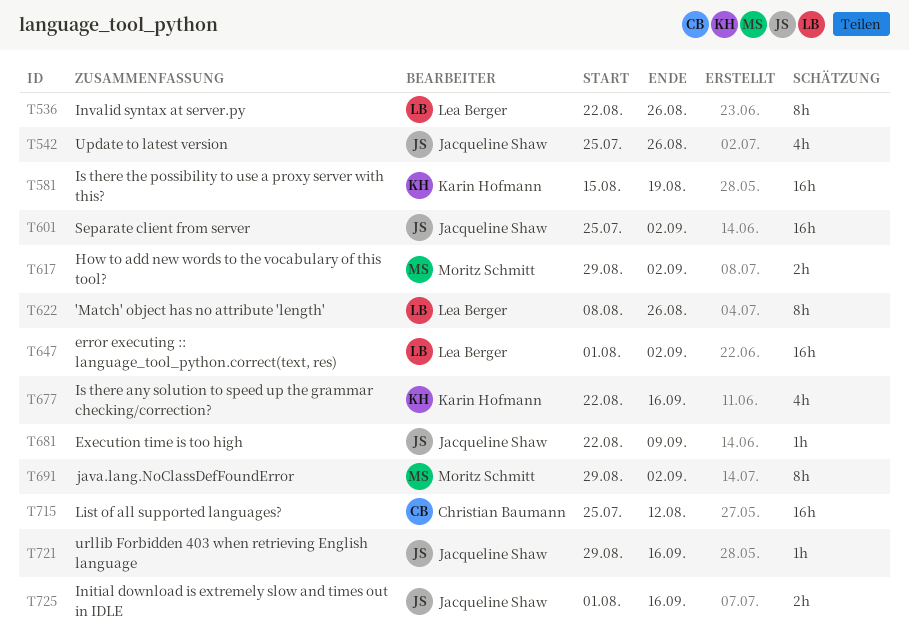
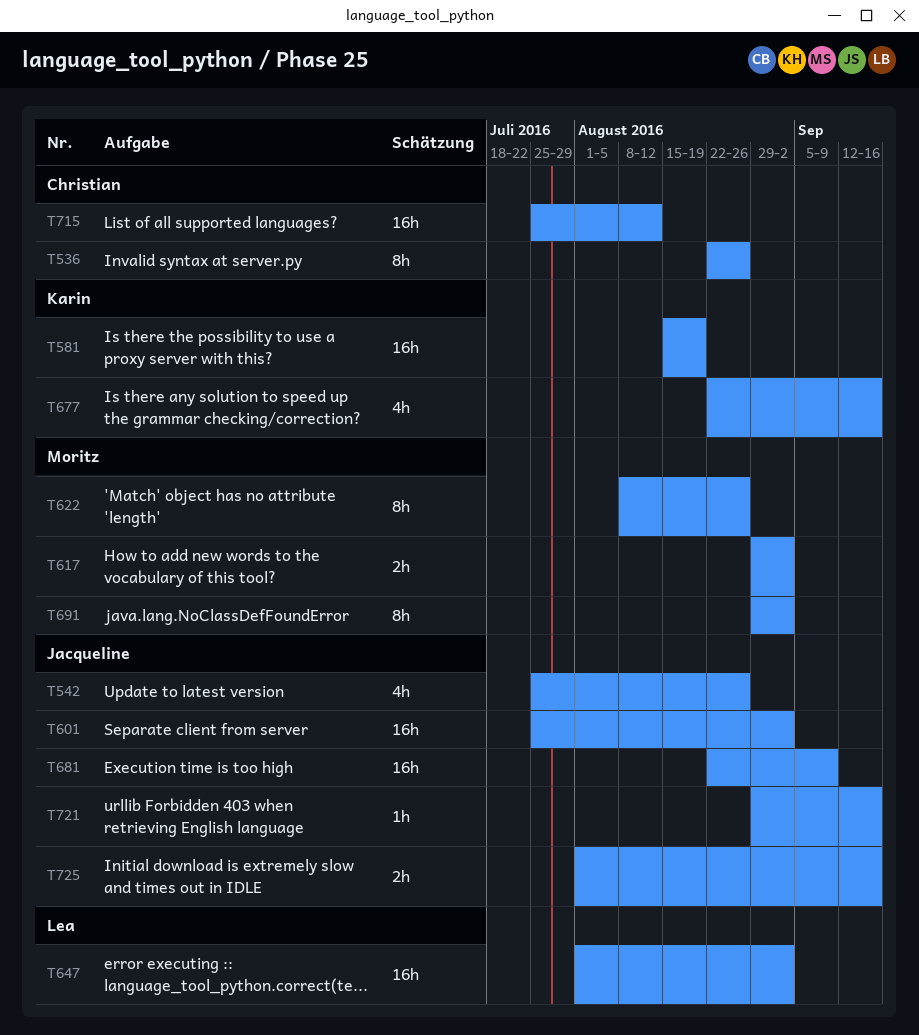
T536, owner: Lea Berger -> Christian Baumann
T622, owner: Lea Berger -> Moritz Schmitt
T681, estimate: 1h -> 16h

